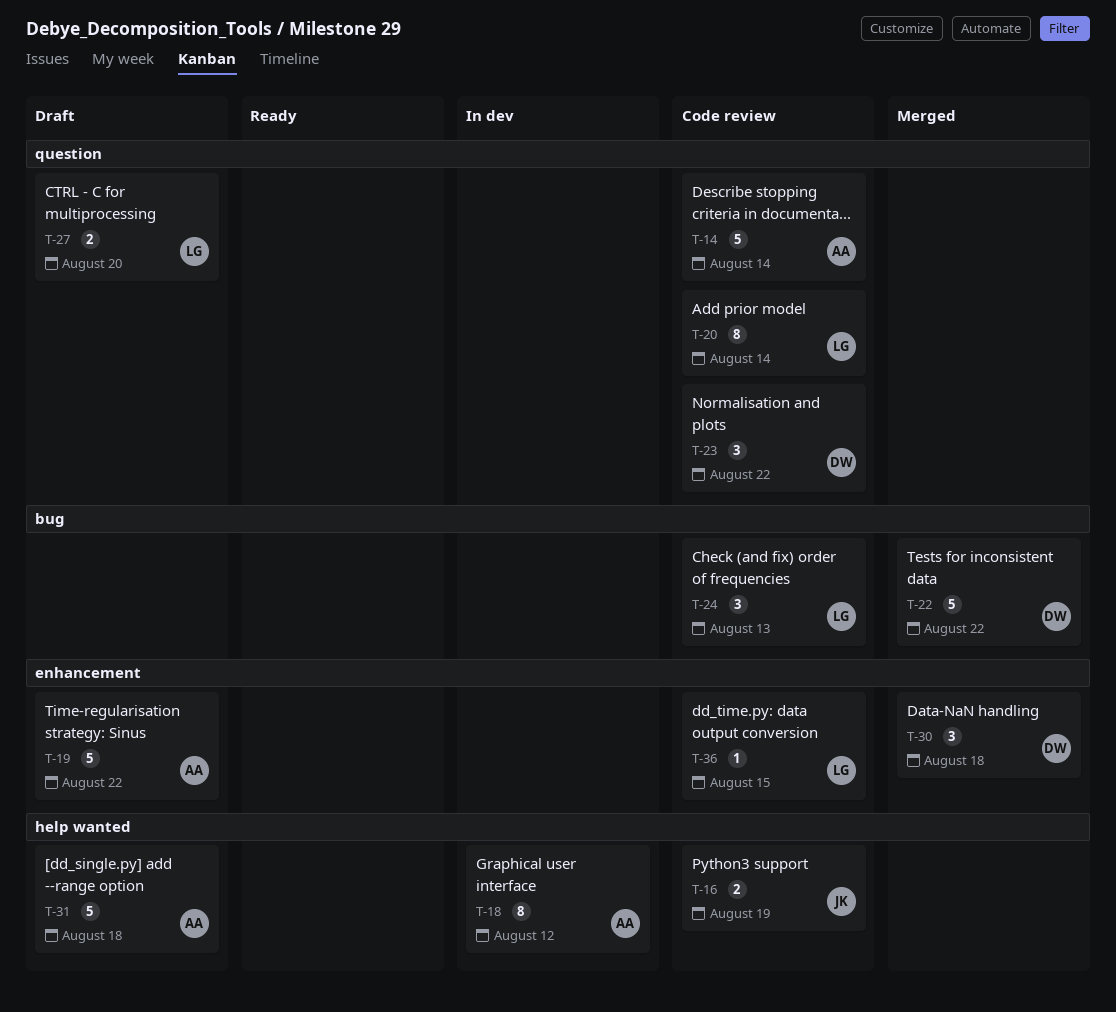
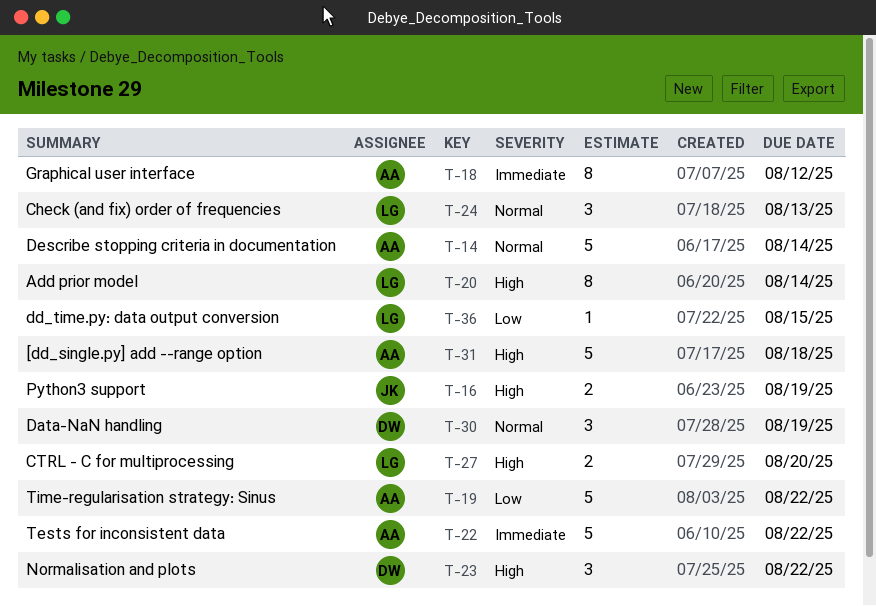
T-22, owner: DW -> AA
T-30, due: Aug 18 -> Aug 19

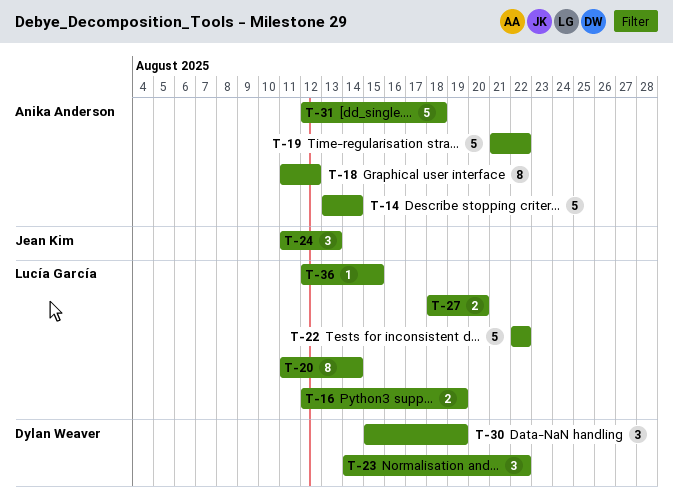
T-16, owner: Jean Kim -> Lucía García
T-22, owner: Anika Anderson -> Lucía García
T-24, owner: Lucía García -> Jean Kim

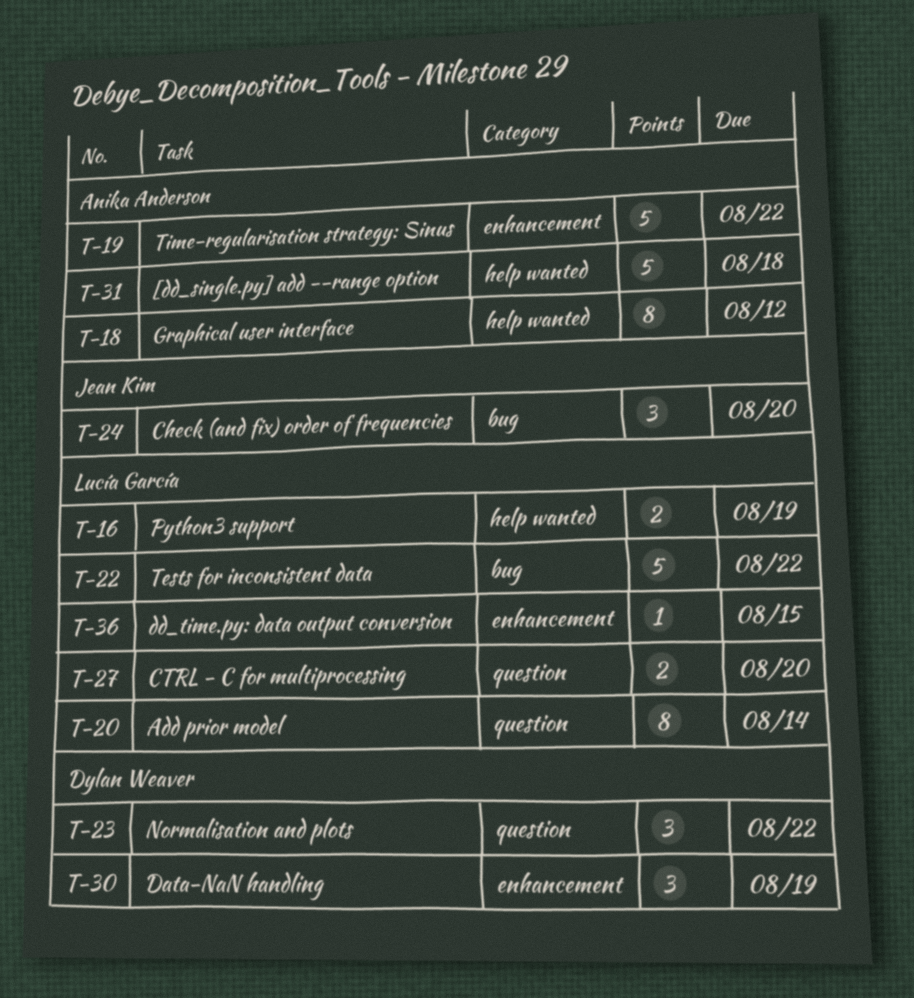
T-14: present -> none
T-24, due: Aug 13 -> Aug 20

